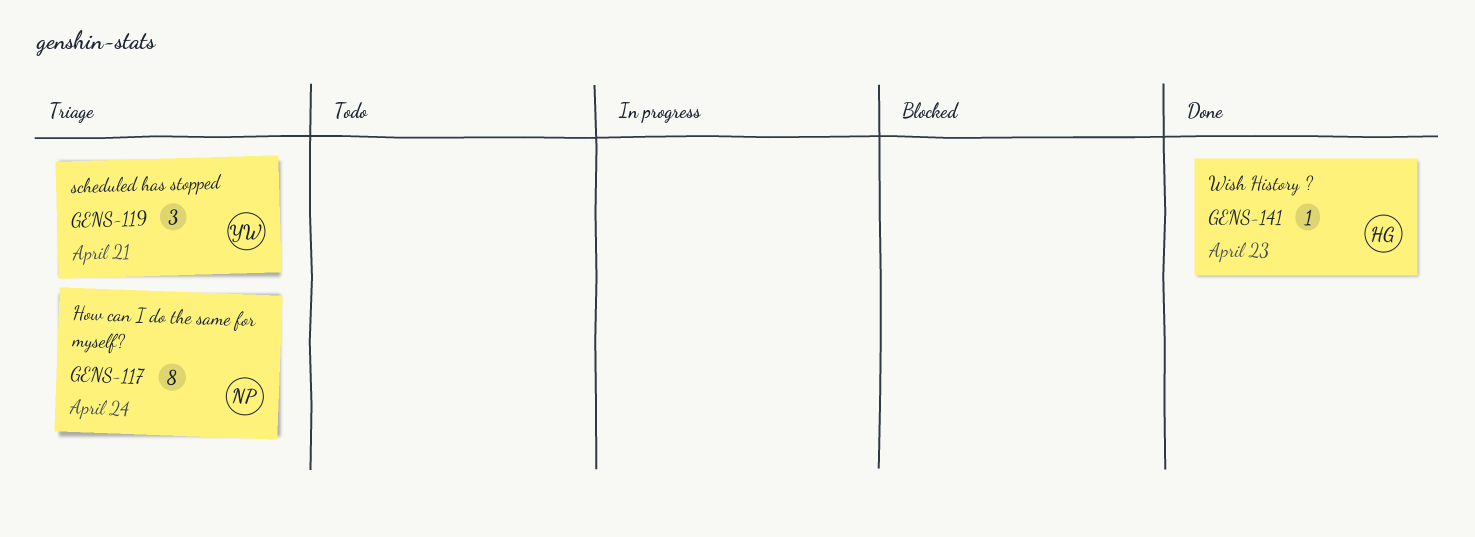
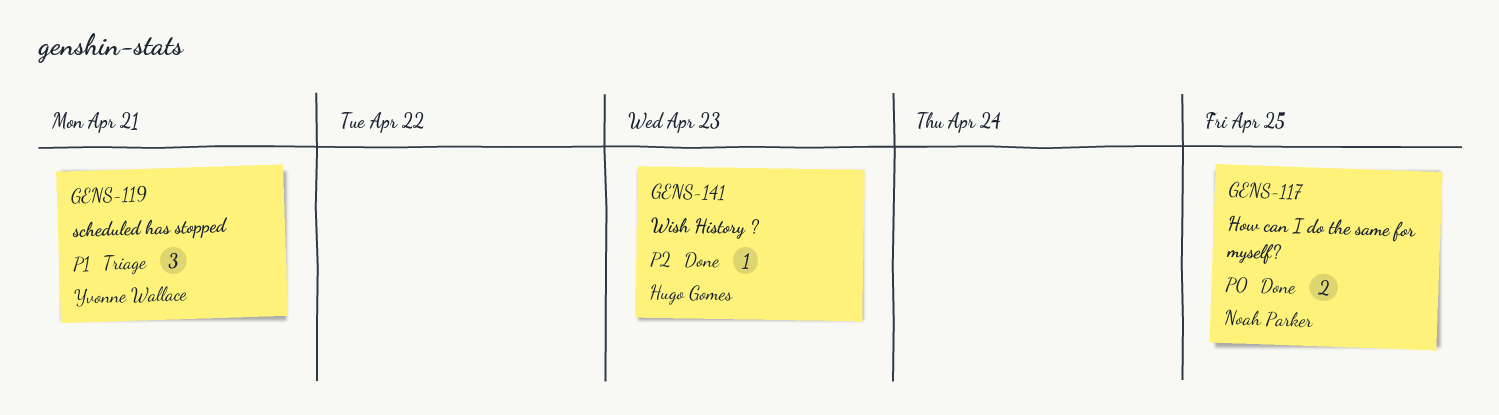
GENS-117, status: Triage -> Done
GENS-117, estimate: 8 -> 2
GENS-117, due: Apr 24 -> Apr 25

